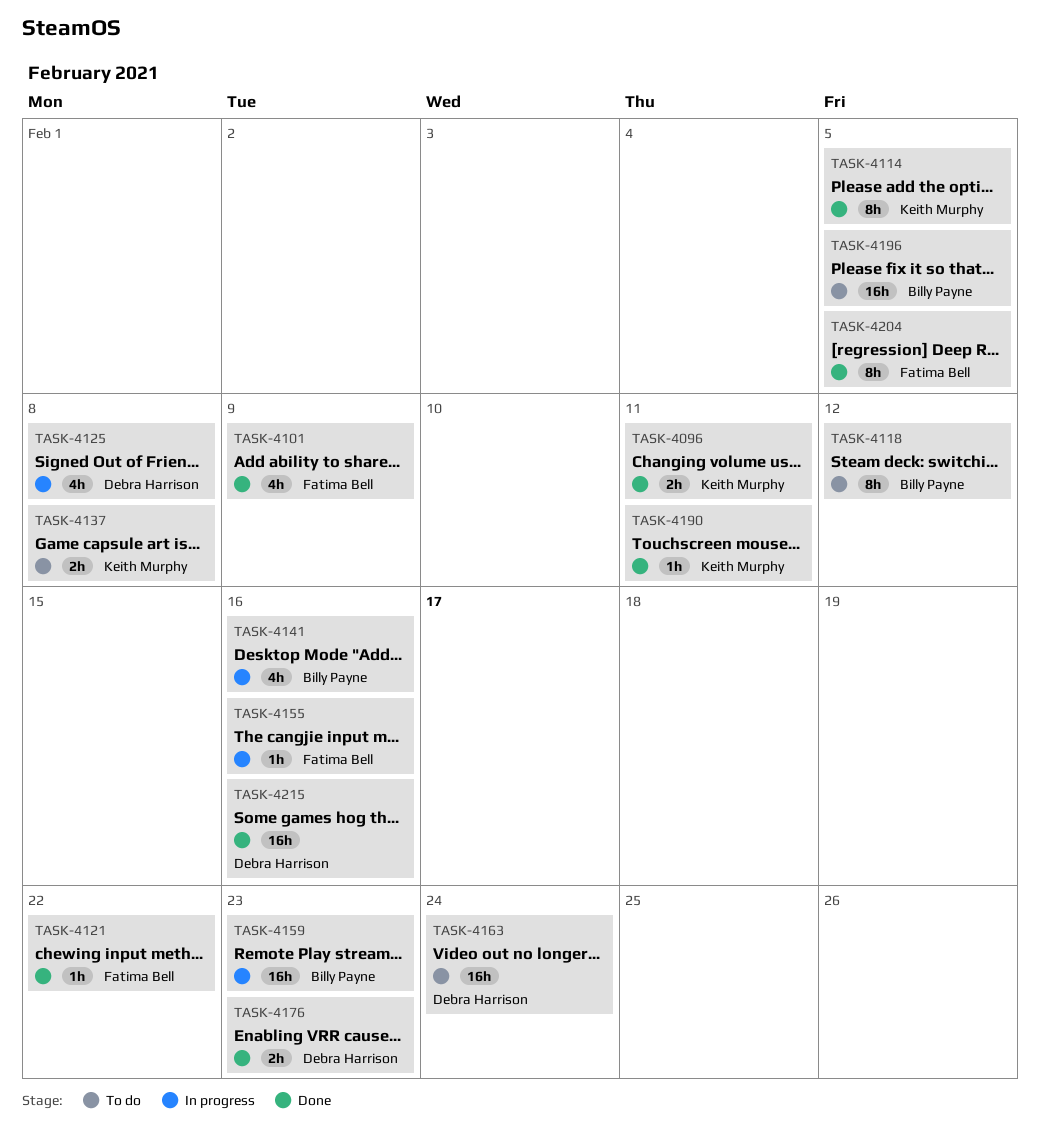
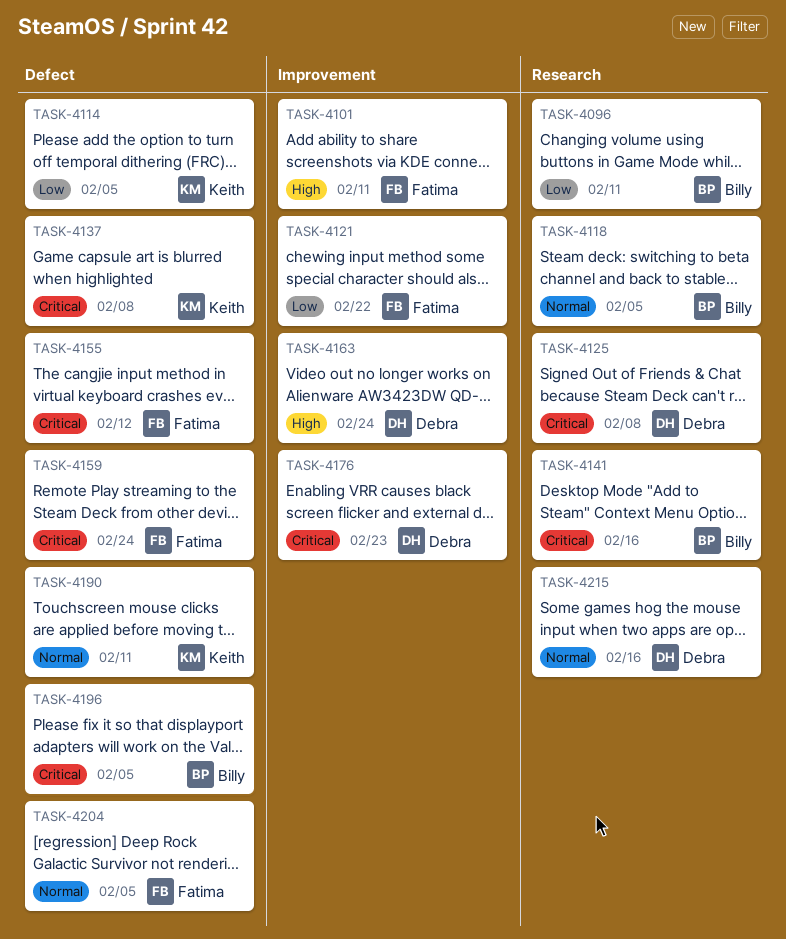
TASK-4096, owner: Keith Murphy -> Billy Payne
TASK-4101, due: Feb 9 -> Feb 11
TASK-4118, due: Feb 12 -> Feb 5
TASK-4155, due: Feb 16 -> Feb 12
TASK-4159, owner: Billy Payne -> Fatima Bell
TASK-4159, due: Feb 23 -> Feb 24

